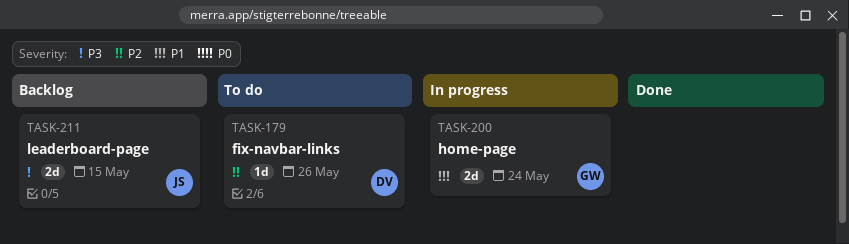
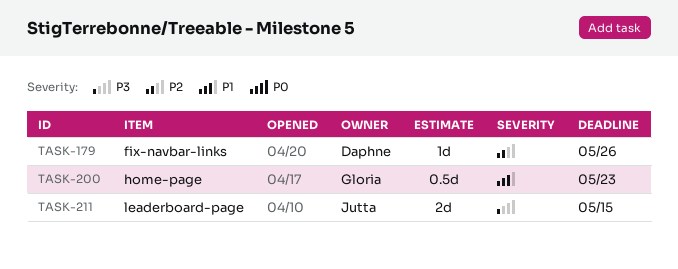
TASK-200, estimate: 2d -> 0.5d
TASK-200, due: May 24 -> May 23

